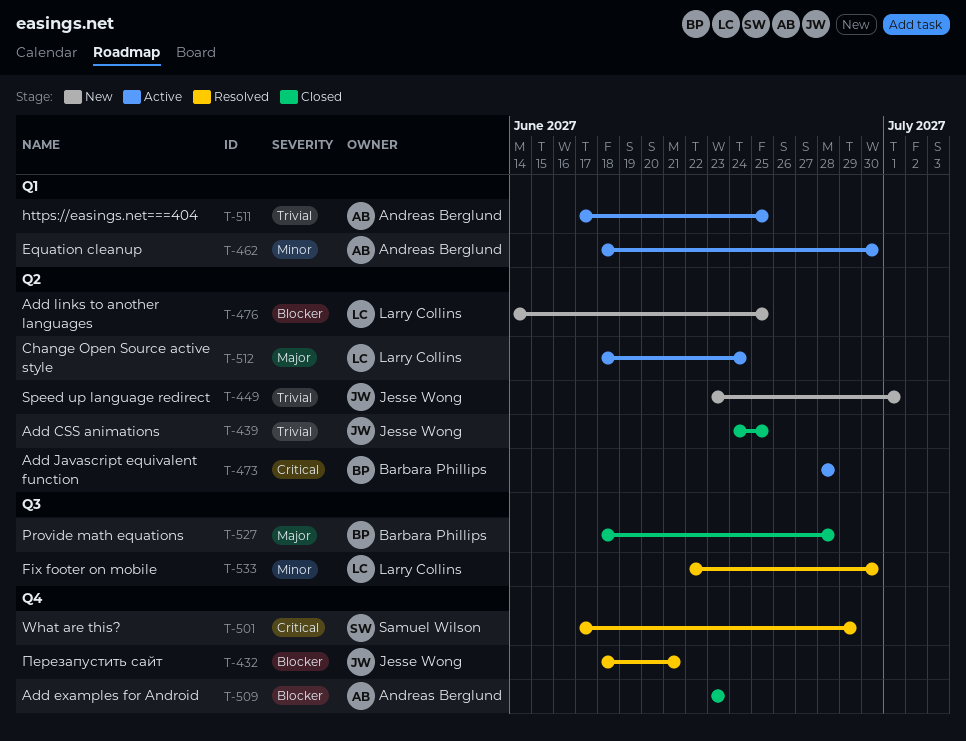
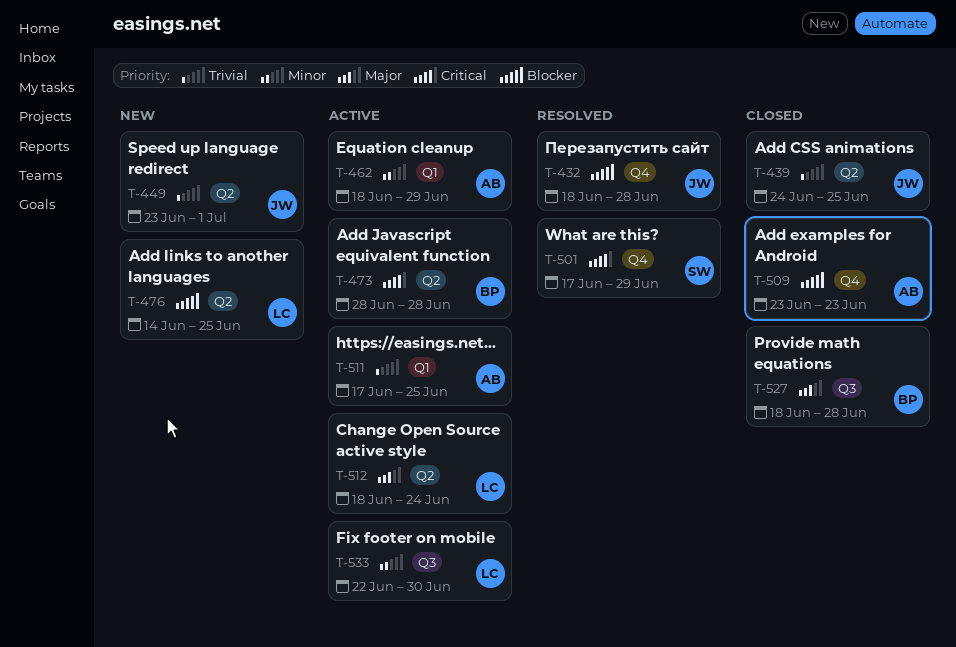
T-432, due: Jun 21 -> Jun 28
T-462, due: Jun 30 -> Jun 29
T-533, status: Resolved -> Active

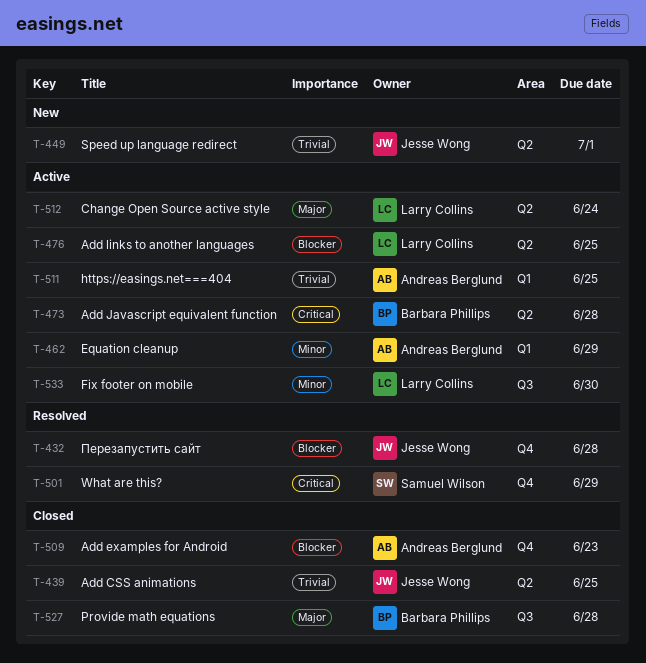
T-476, status: New -> Active

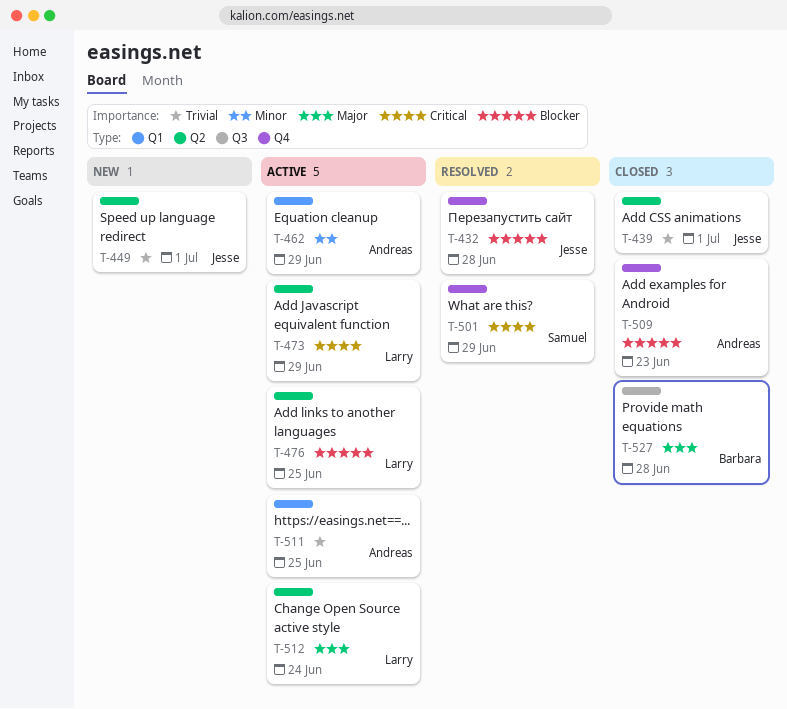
T-439, due: Jun 25 -> Jul 1
T-473, owner: Barbara Phillips -> Larry Collins
T-473, due: Jun 28 -> Jun 29
T-533: present -> none

